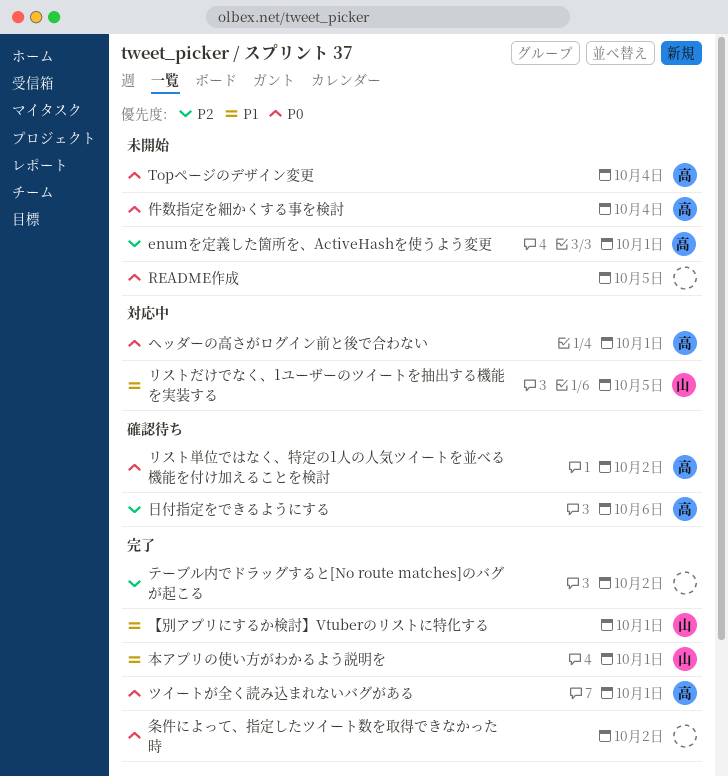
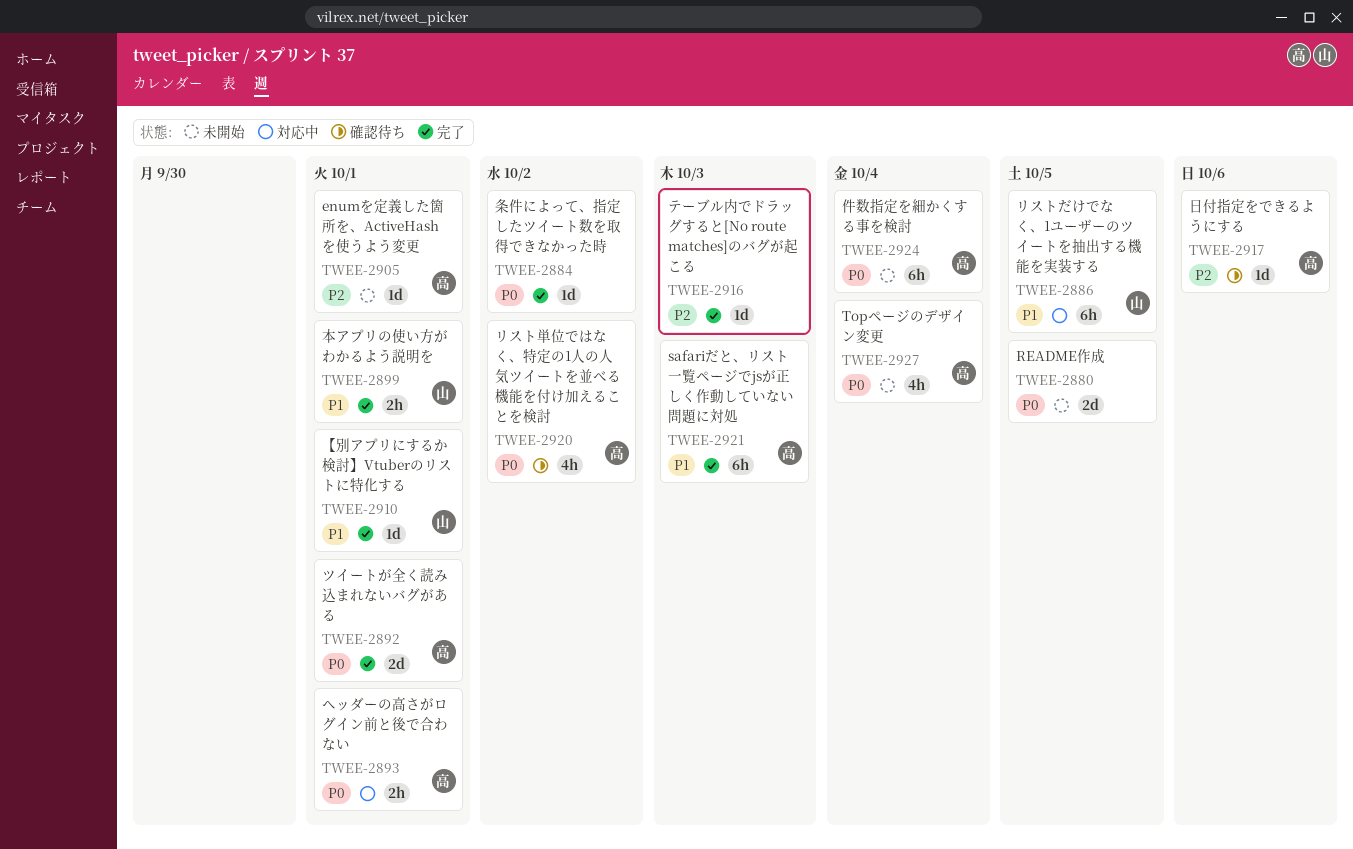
safariだと、リスト一覧ページでjsが正しく作動していない問題に対処: none -> present
テーブル内でドラッグすると[No route matches]のバグが起こる, due: Oct 2 -> Oct 3

